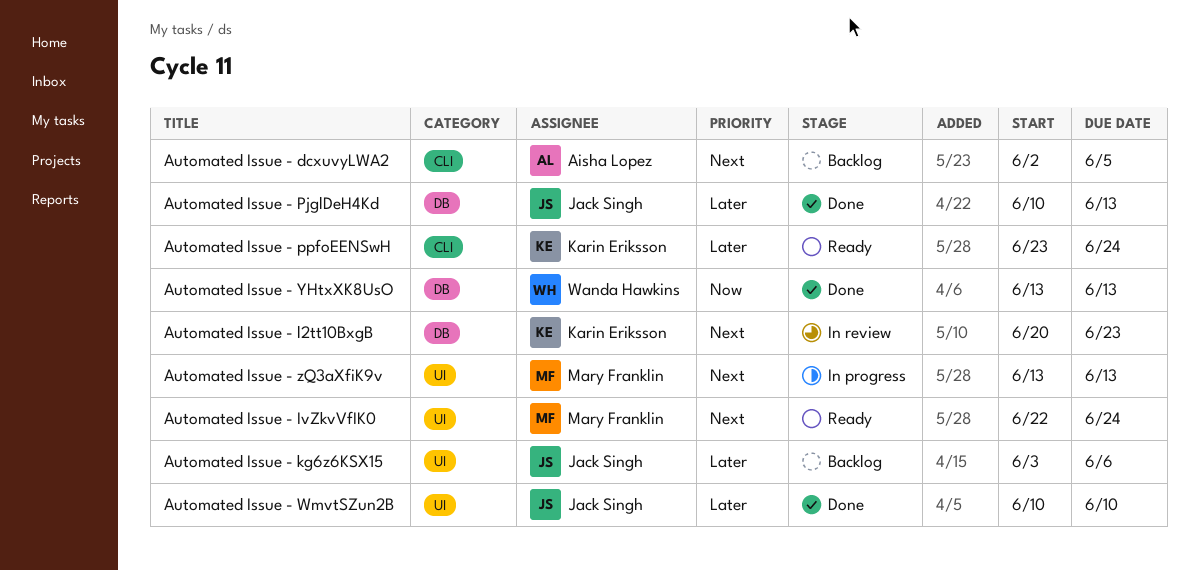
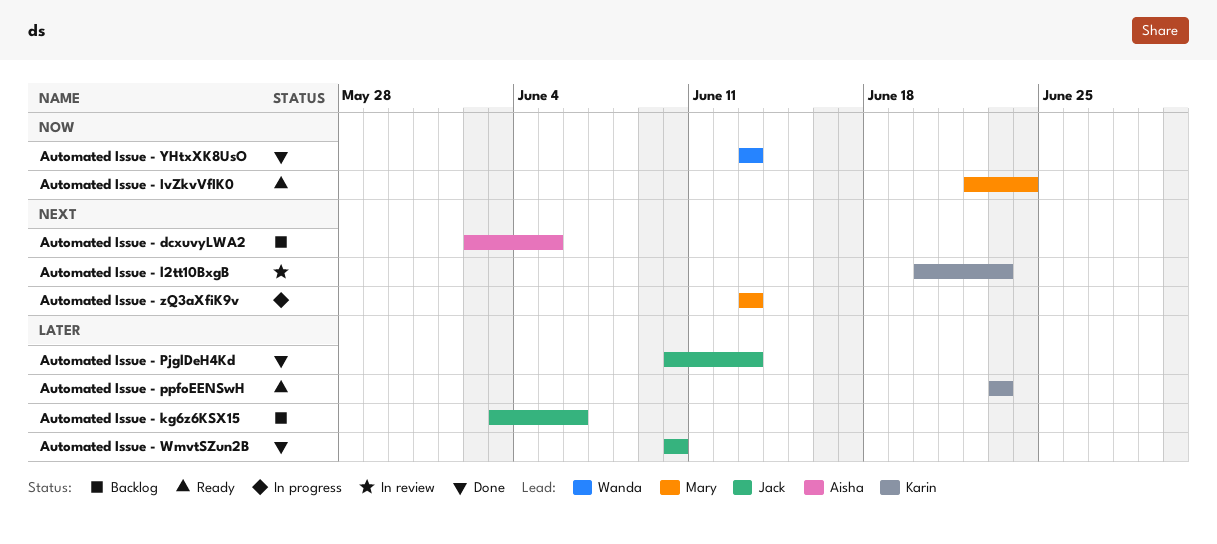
Automated Issue - IvZkvVfIK0, priority: Next -> Now
Automated Issue - ppfoEENSwH, due: Jun 24 -> Jun 23

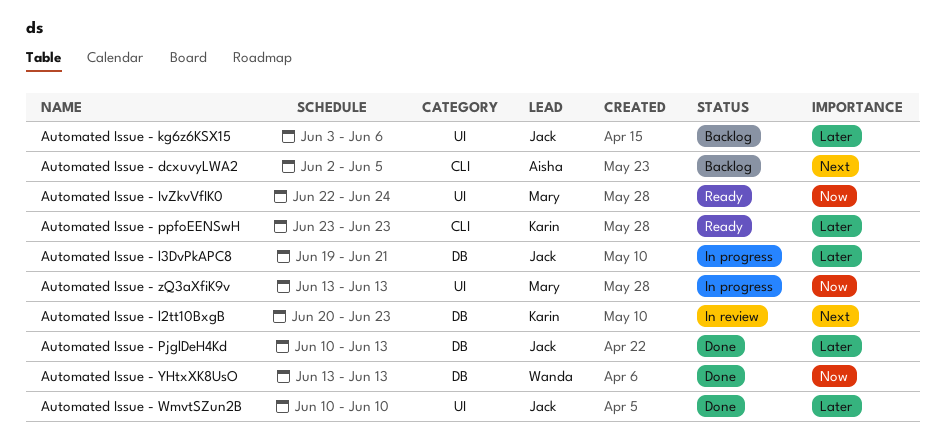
Automated Issue - l3DvPkAPC8: none -> present
Automated Issue - zQ3aXfiK9v, priority: Next -> Now

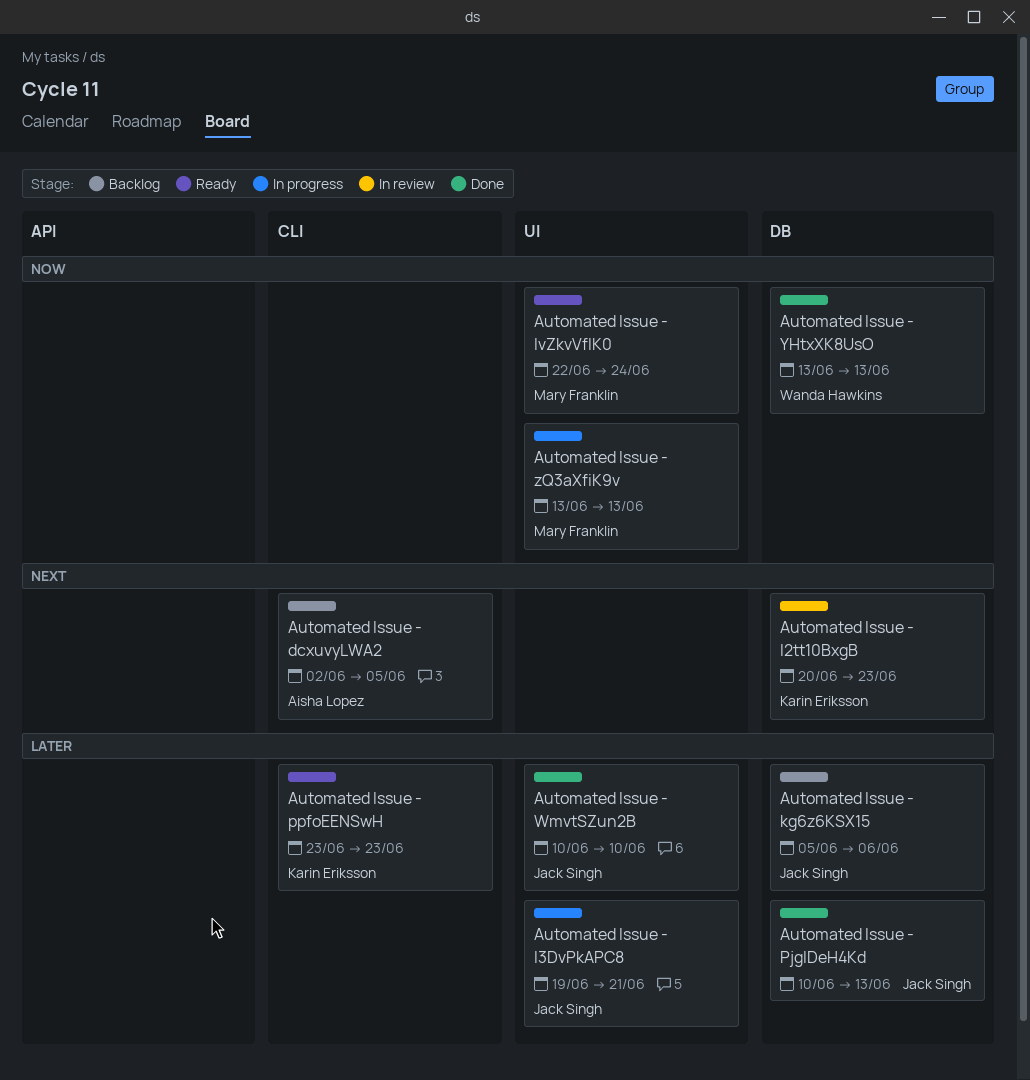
Automated Issue - kg6z6KSX15, label: UI -> DB
Automated Issue - kg6z6KSX15, start: Jun 3 -> Jun 5
Automated Issue - l3DvPkAPC8, label: DB -> UI

